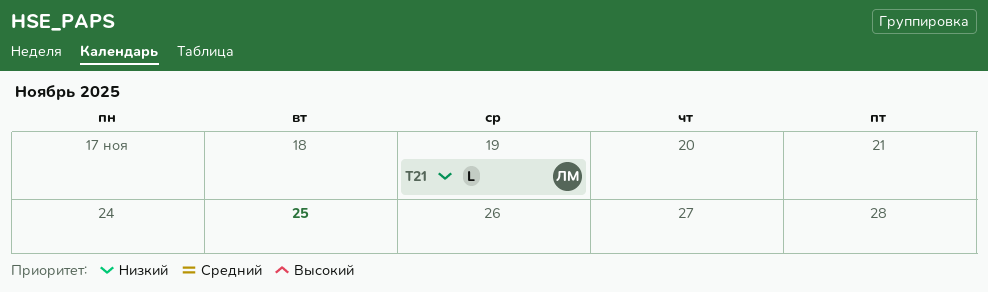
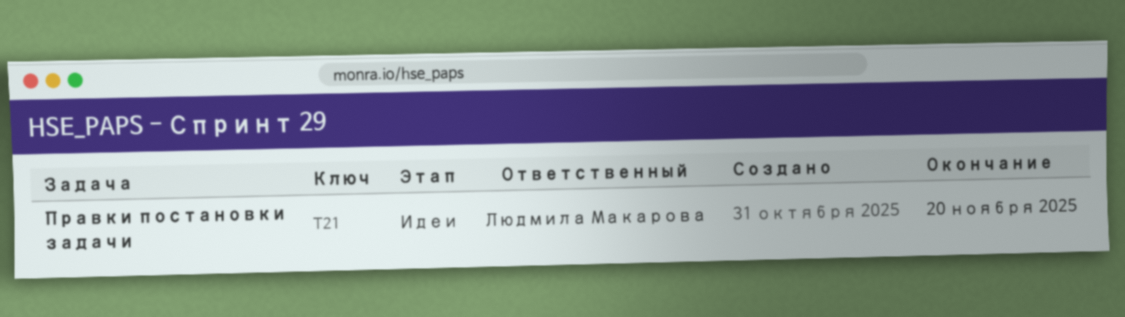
T21, due: Nov 19 -> Nov 20

